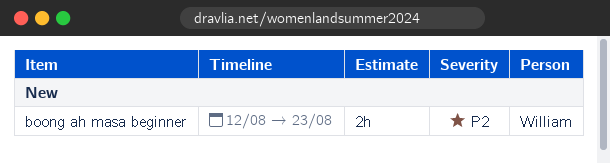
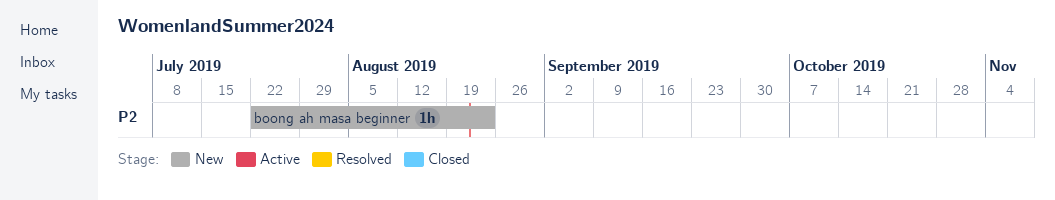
boong ah masa beginner, estimate: 2h -> 1h
boong ah masa beginner, start: Aug 12 -> Jul 22

